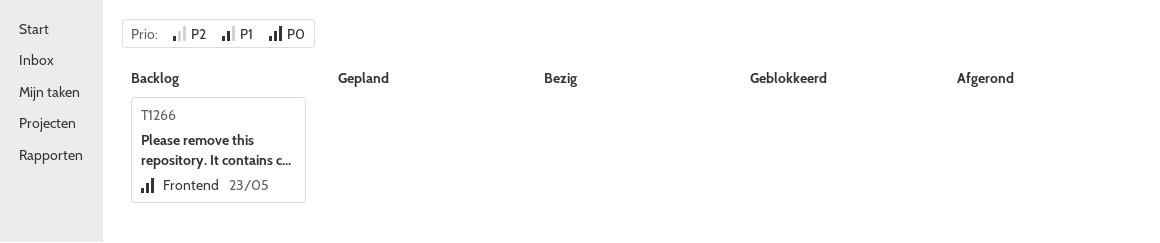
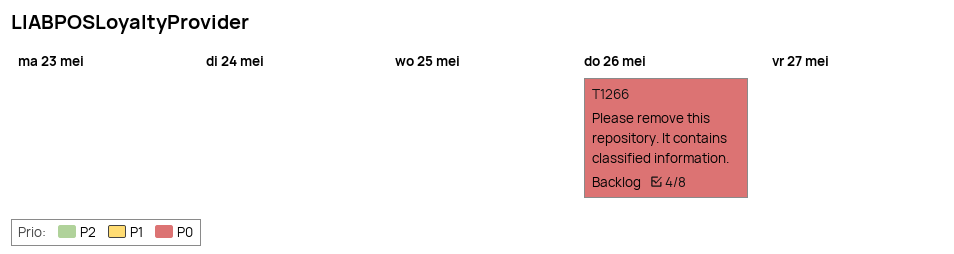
T1266, due: May 23 -> May 26

